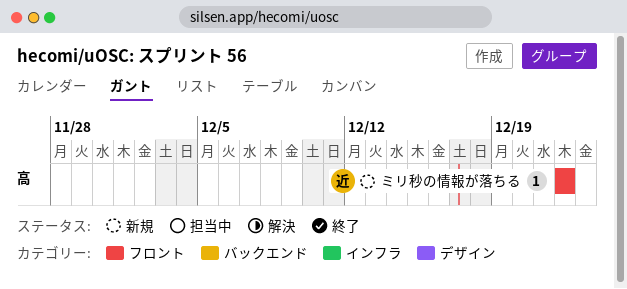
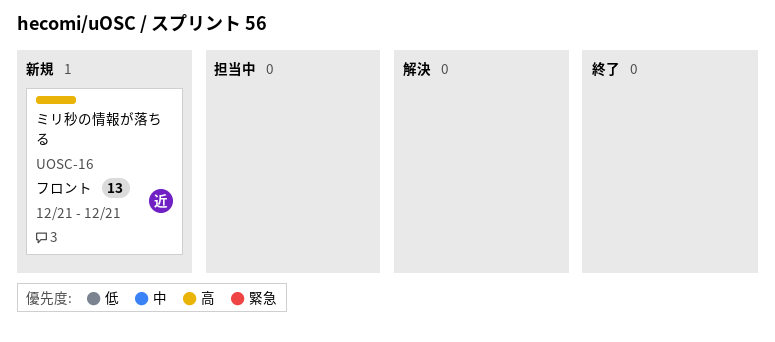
ミリ秒の情報が落ちる, estimate: 1 -> 13
ミリ秒の情報が落ちる, start: Dec 22 -> Dec 21
ミリ秒の情報が落ちる, due: Dec 22 -> Dec 21

